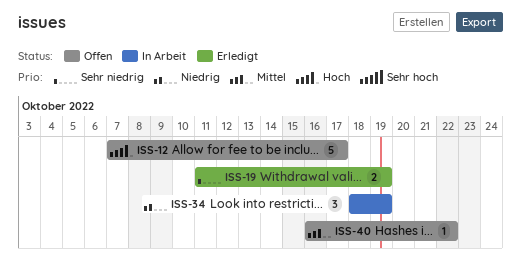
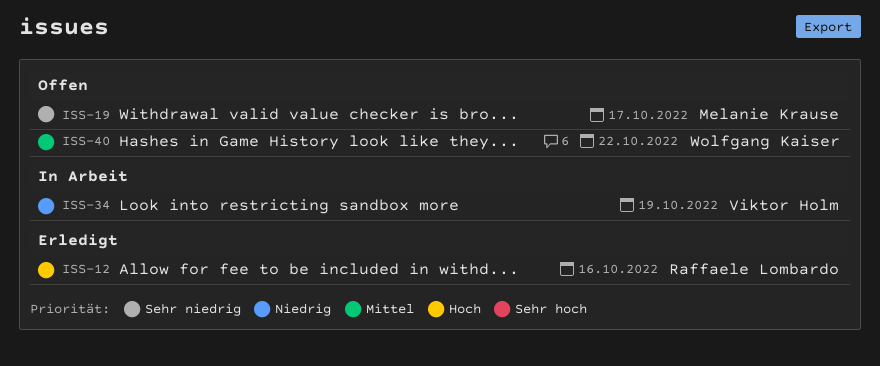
ISS-12, status: Offen -> Erledigt
ISS-12, due: Oct 17 -> Oct 16
ISS-19, status: Erledigt -> Offen
ISS-19, due: Oct 19 -> Oct 17

